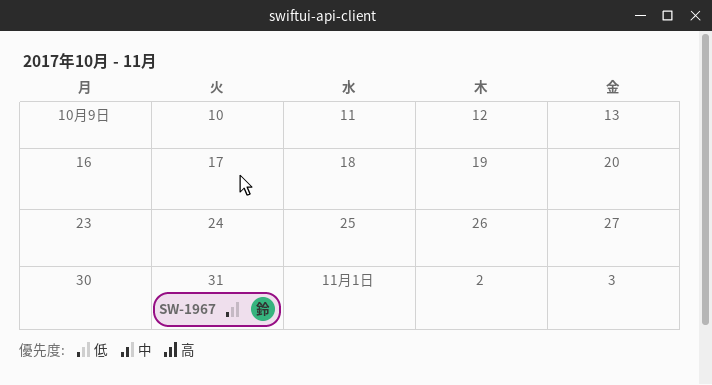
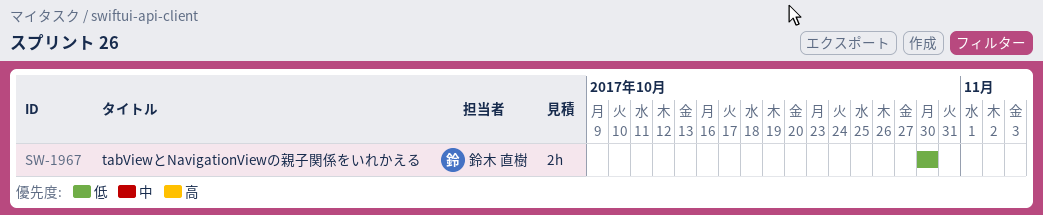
SW-1967, due: Oct 31 -> Oct 30

